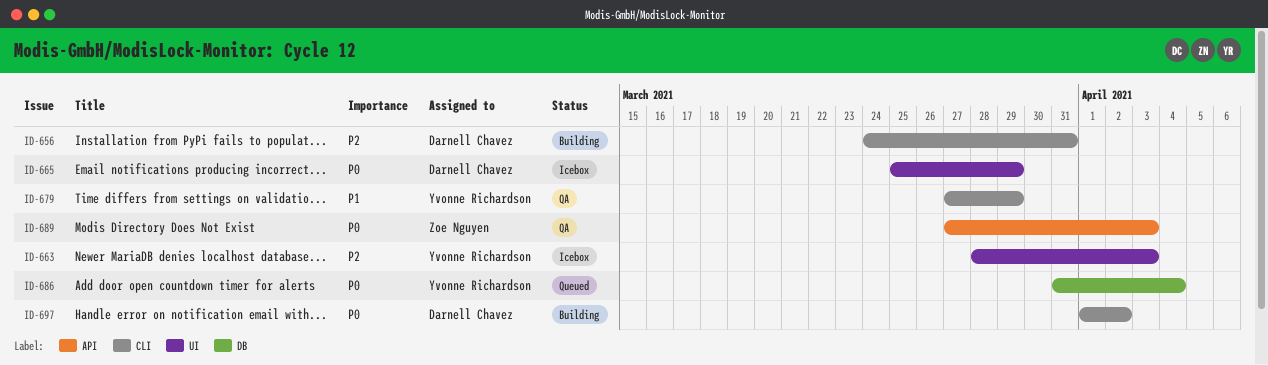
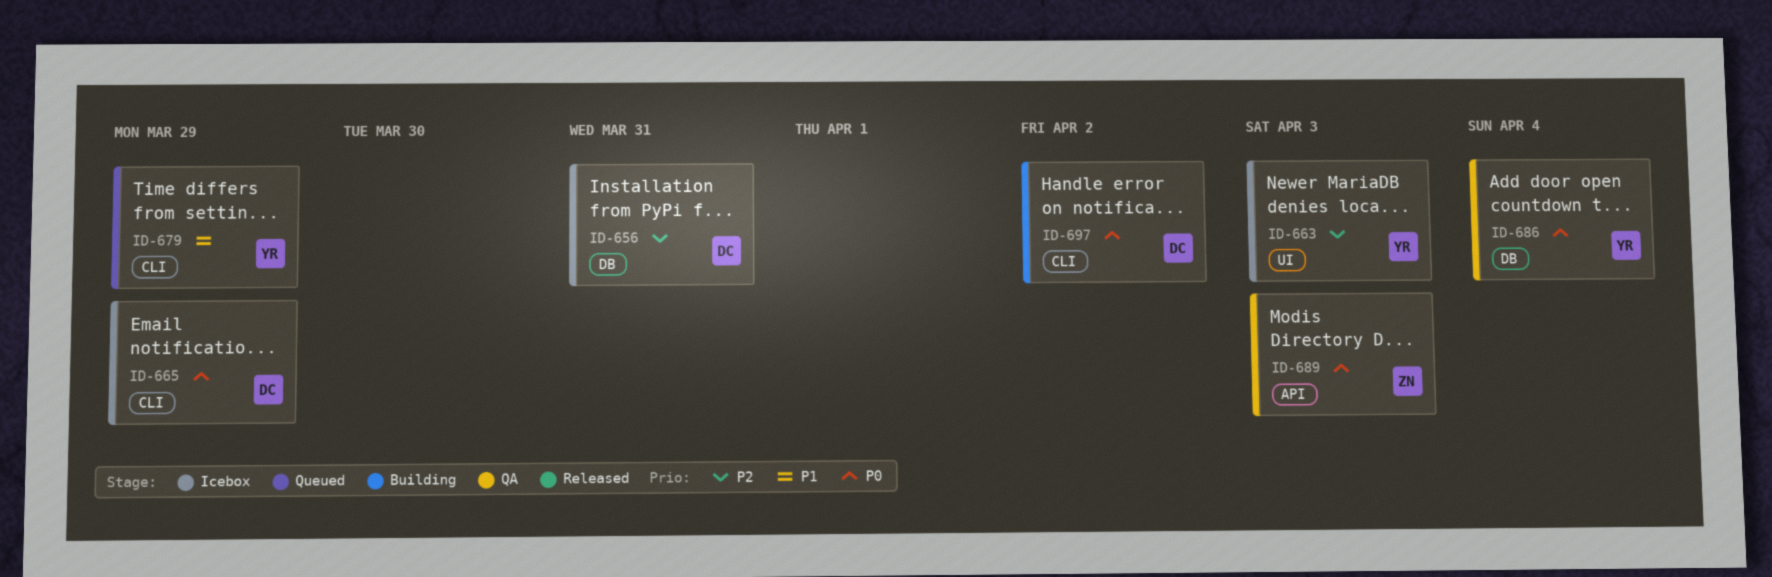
ID-656, status: Building -> Icebox
ID-656, label: CLI -> DB
ID-665, label: UI -> CLI
ID-679, status: QA -> Queued
ID-686, status: Queued -> QA

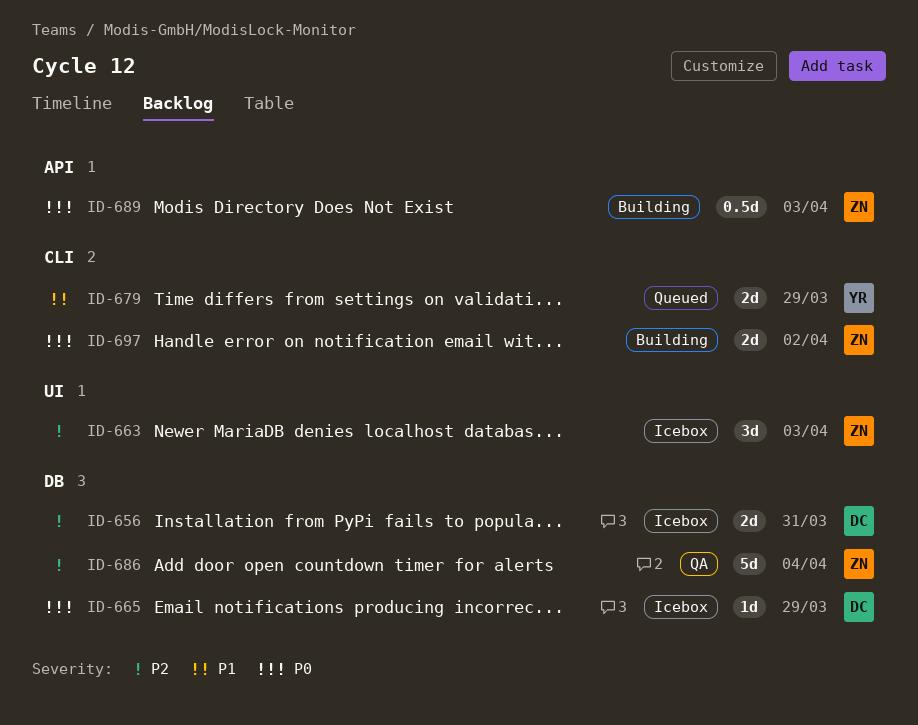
ID-663, owner: YR -> ZN
ID-665, label: CLI -> DB
ID-686, owner: YR -> ZN
ID-686, priority: P0 -> P2
ID-689, status: QA -> Building
ID-697, owner: DC -> ZN

